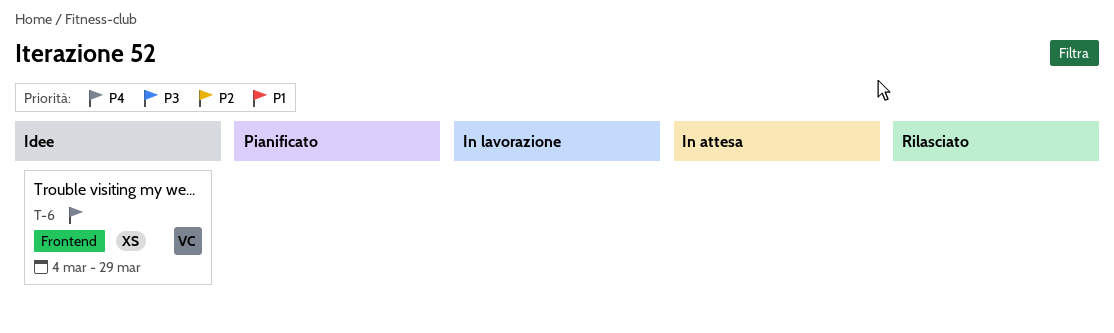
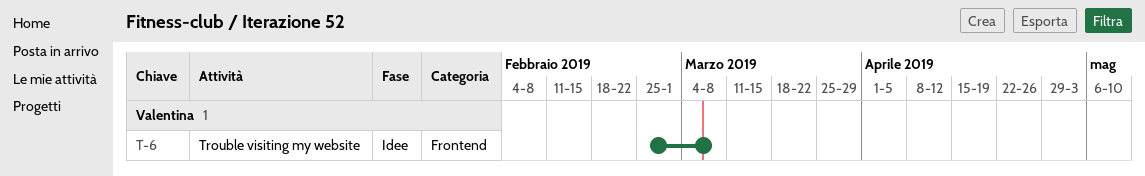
T-6, start: Mar 4 -> Feb 25
T-6, due: Mar 29 -> Mar 8

